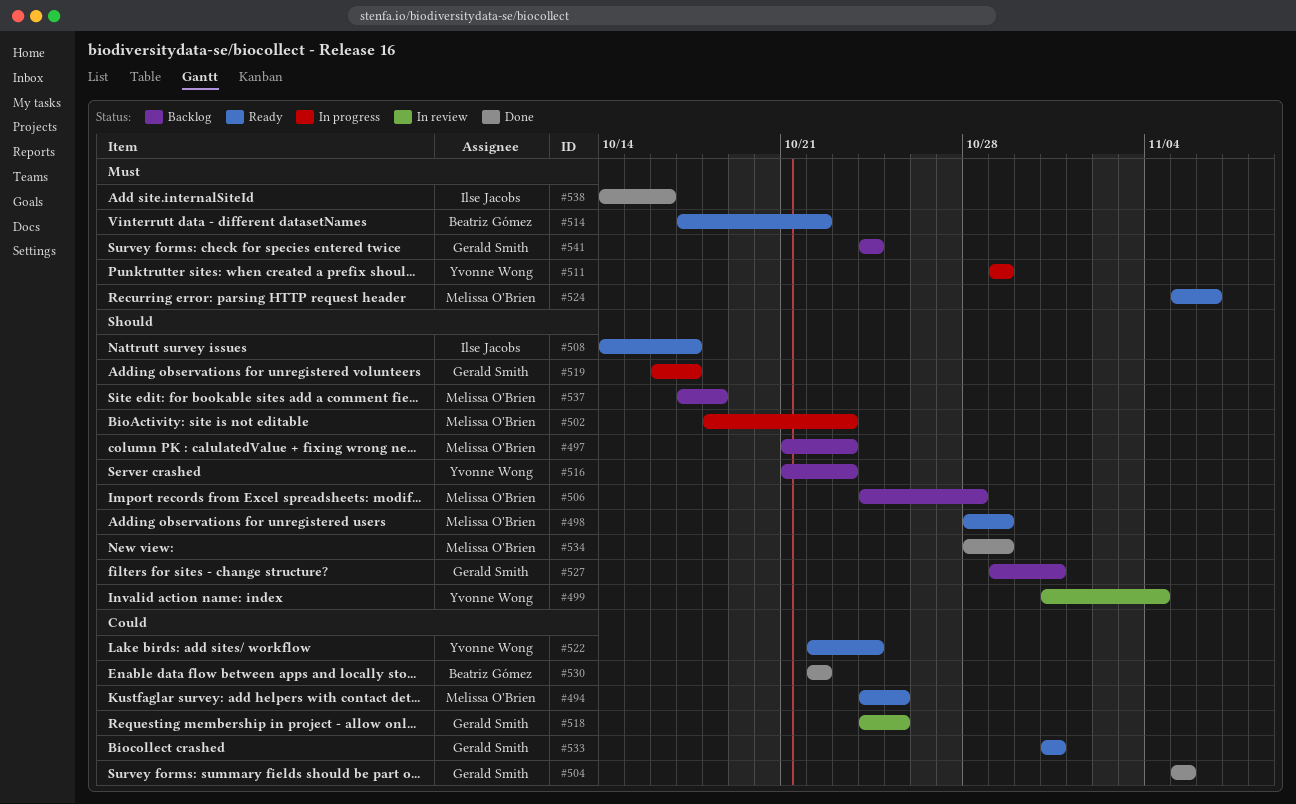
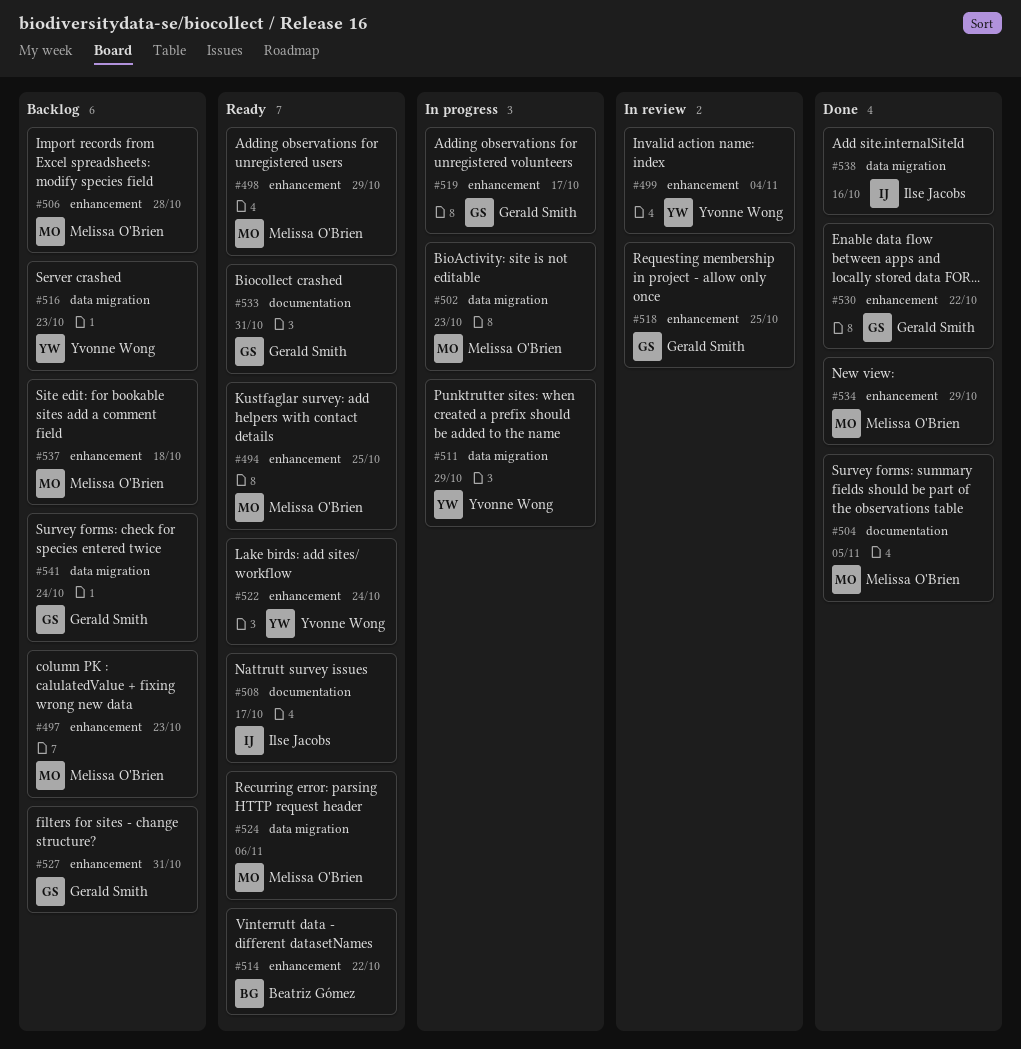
#504, owner: Gerald Smith -> Melissa O'Brien
#530, owner: Beatriz Gómez -> Gerald Smith

